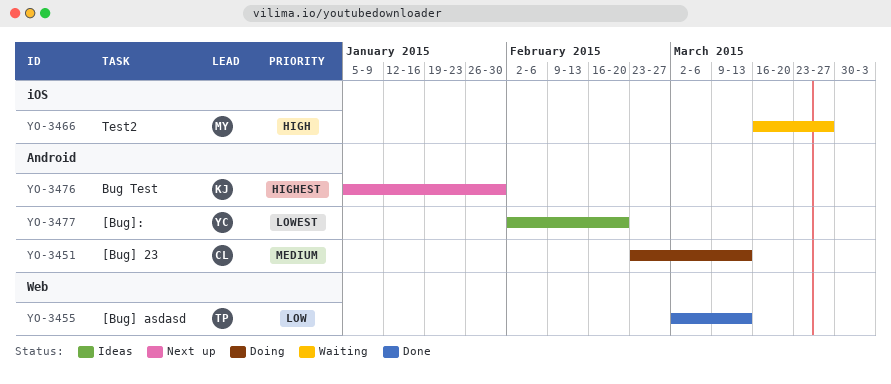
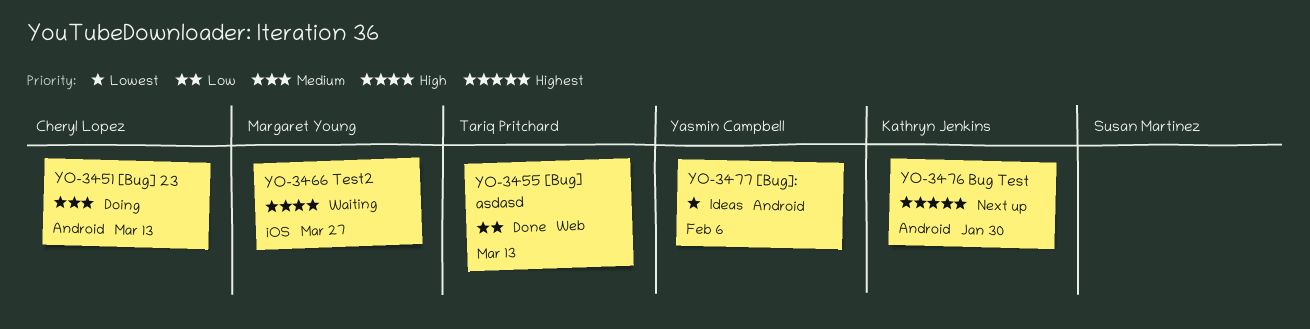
YO-3477, due: Feb 20 -> Feb 6

